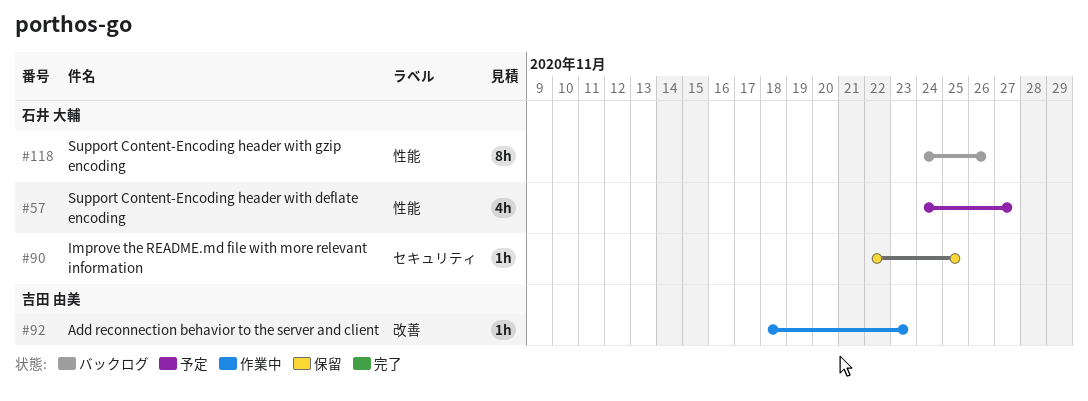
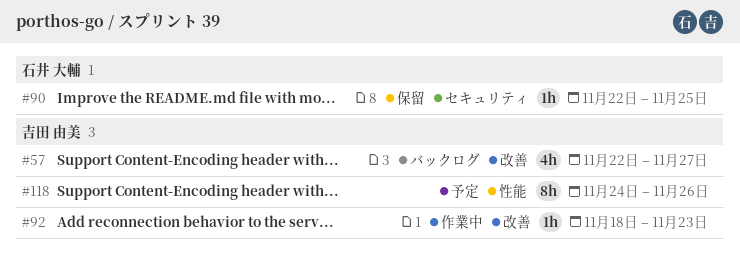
#57, status: 予定 -> バックログ
#57, owner: 石井 大輔 -> 吉田 由美
#57, label: 性能 -> 改善
#57, start: Nov 24 -> Nov 22
#118, status: バックログ -> 予定
#118, owner: 石井 大輔 -> 吉田 由美

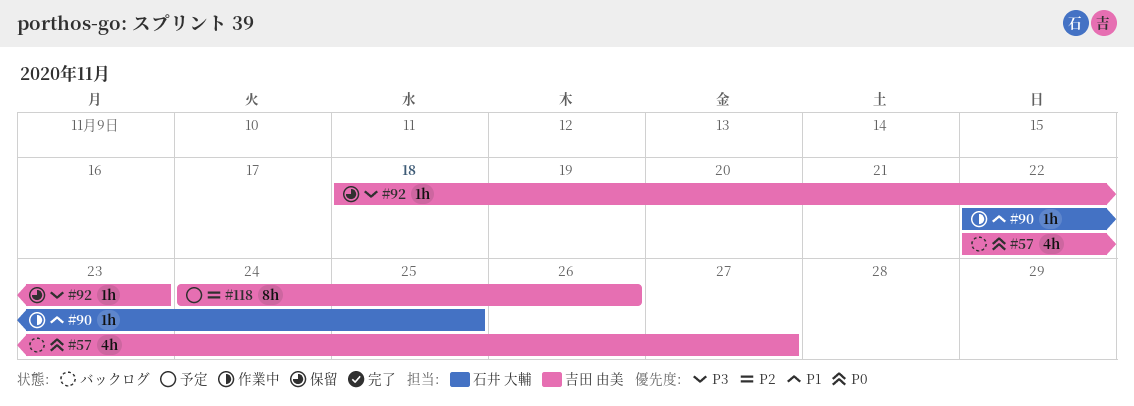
#90, status: 保留 -> 作業中
#92, status: 作業中 -> 保留

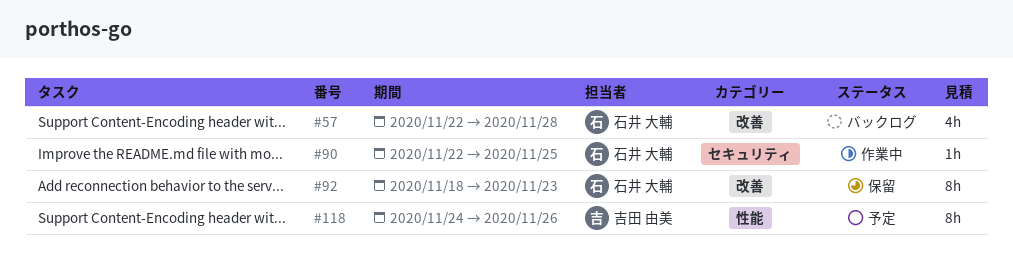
#57, owner: 吉田 由美 -> 石井 大輔
#57, due: Nov 27 -> Nov 28
#92, owner: 吉田 由美 -> 石井 大輔
#92, estimate: 1h -> 8h

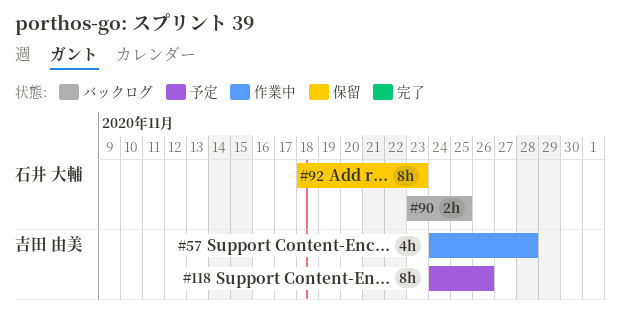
#57, status: バックログ -> 作業中
#57, owner: 石井 大輔 -> 吉田 由美
#57, start: Nov 22 -> Nov 24
#90, status: 作業中 -> バックログ
#90, estimate: 1h -> 2h
#90, start: Nov 22 -> Nov 23

